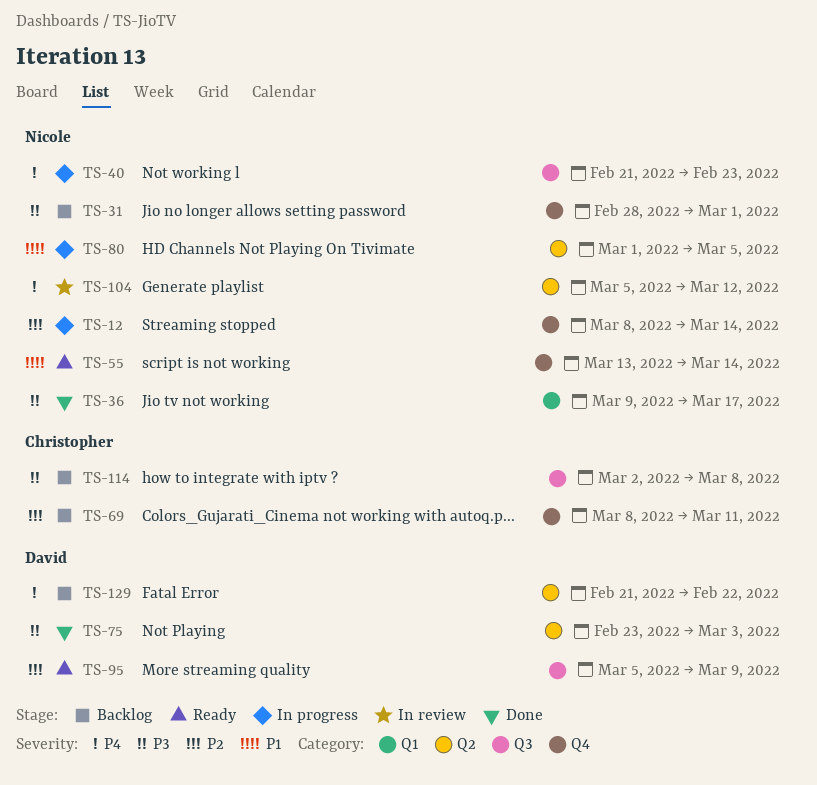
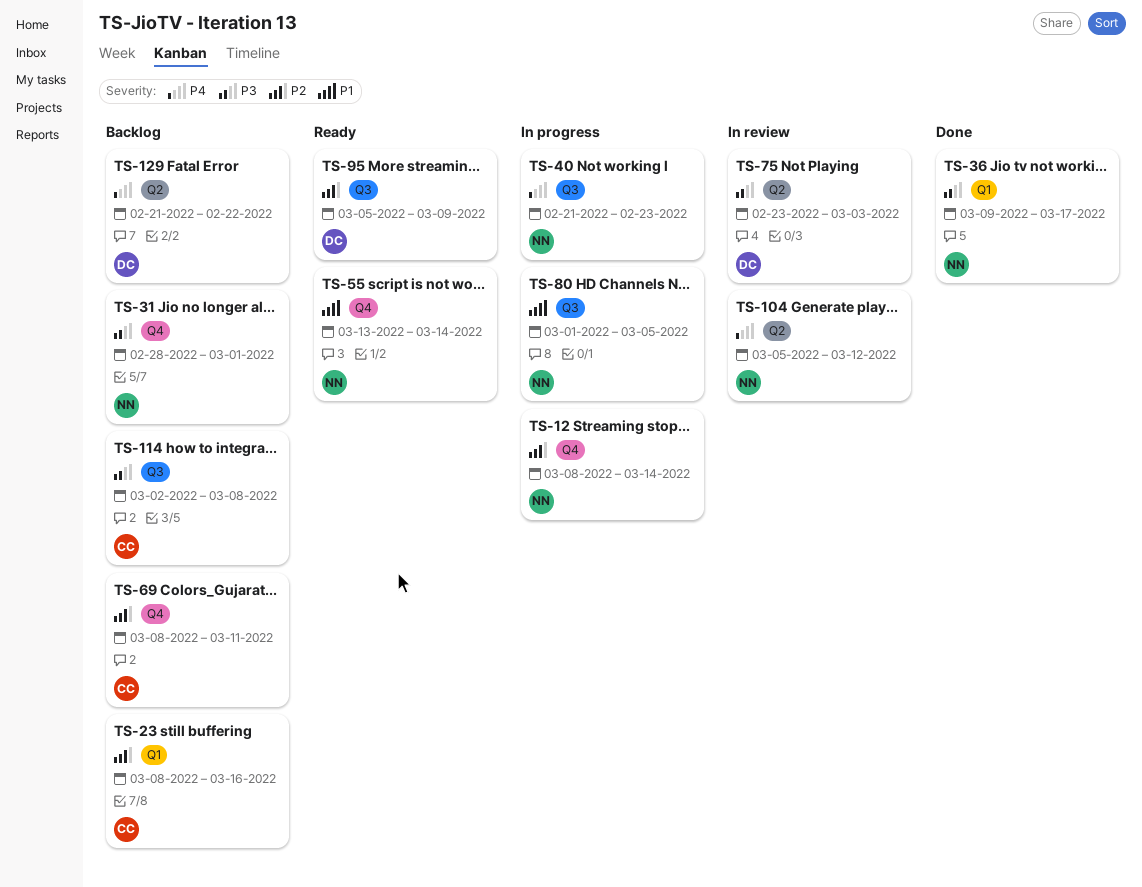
TS-23: none -> present
TS-75, status: Done -> In review
TS-80, label: Q2 -> Q3

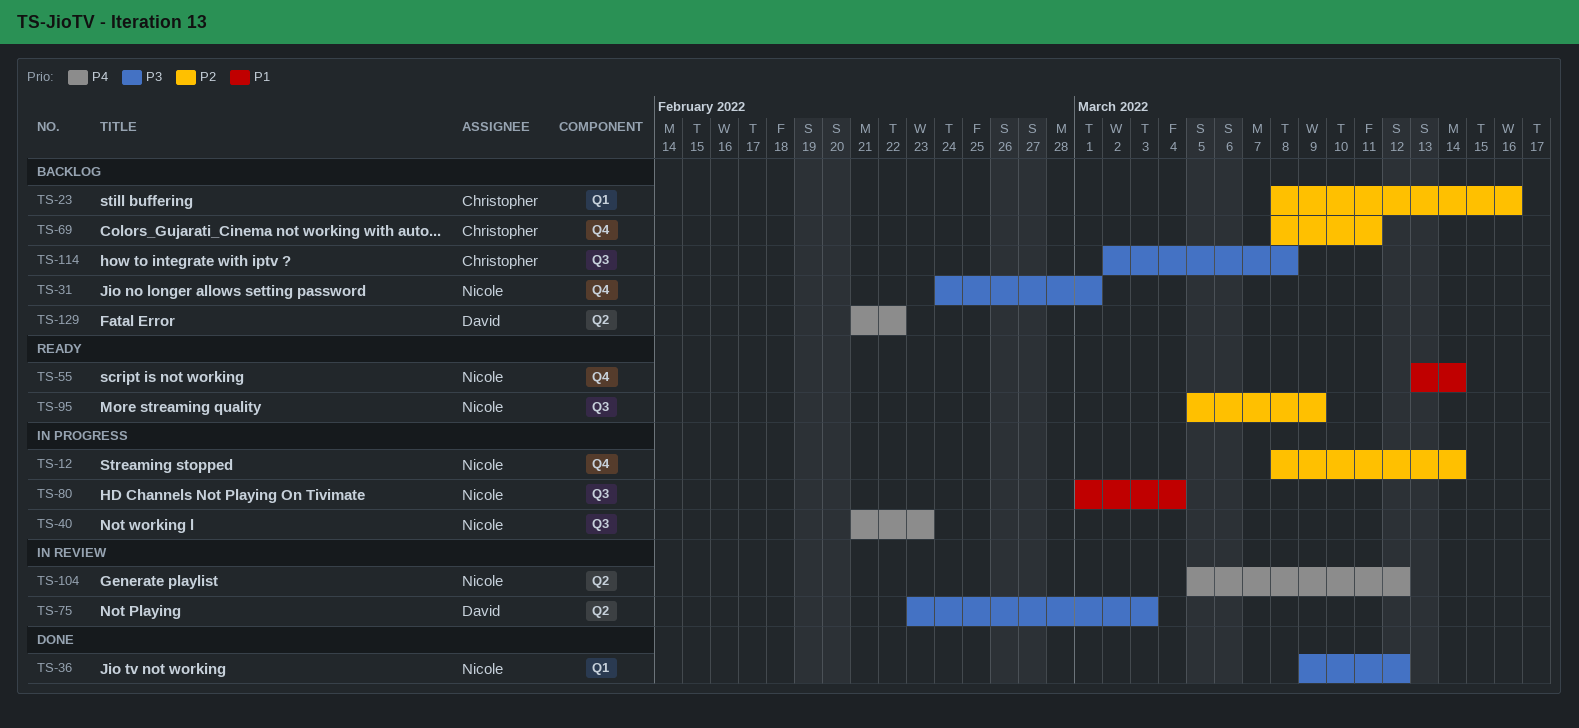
TS-31, start: Feb 28 -> Feb 24
TS-36, due: Mar 17 -> Mar 12
TS-80, due: Mar 5 -> Mar 4
TS-95, owner: David -> Nicole

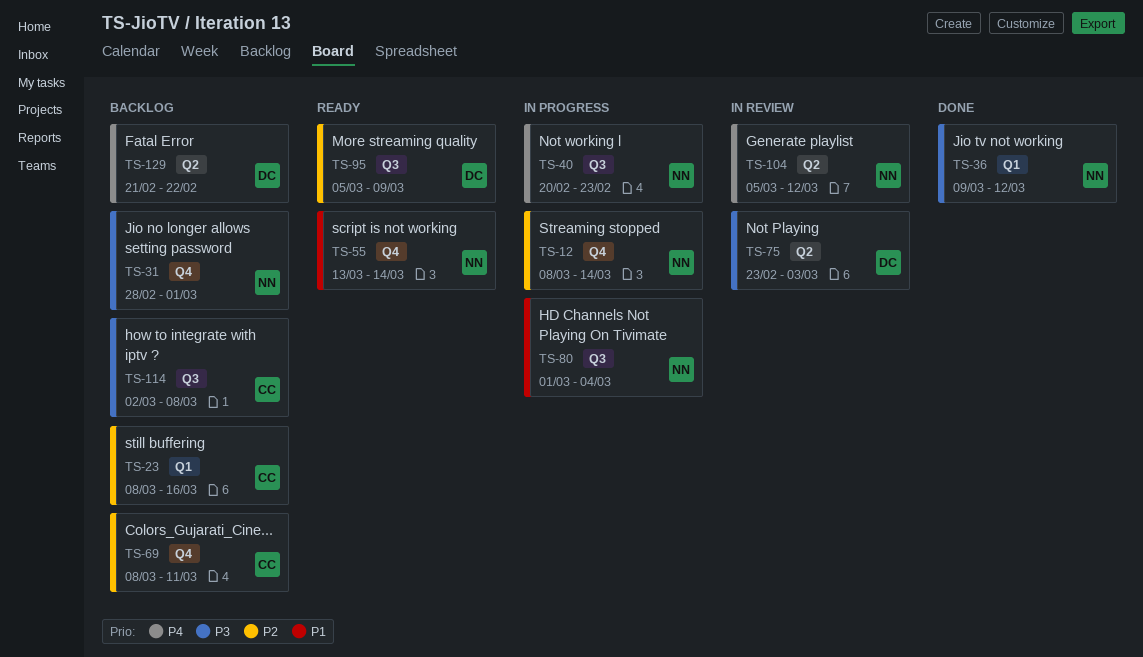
TS-31, start: Feb 24 -> Feb 28
TS-40, start: Feb 21 -> Feb 20
TS-95, owner: Nicole -> David

